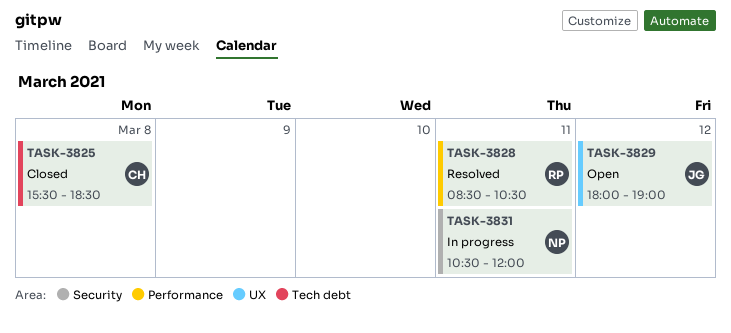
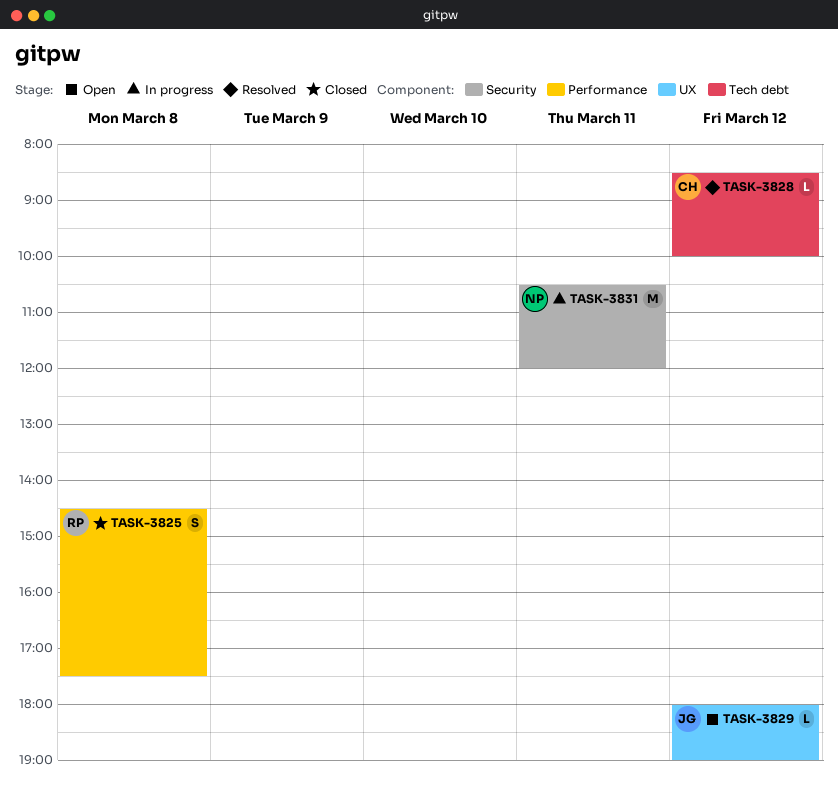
TASK-3825, owner: CH -> RP
TASK-3825, label: Tech debt -> Performance
TASK-3825, begins: 15:30 -> 14:30
TASK-3825, ends: 18:30 -> 17:30
TASK-3828, owner: RP -> CH
TASK-3828, label: Performance -> Tech debt
TASK-3828, day: Mar 11 -> Mar 12
TASK-3828, ends: 10:30 -> 10:00

